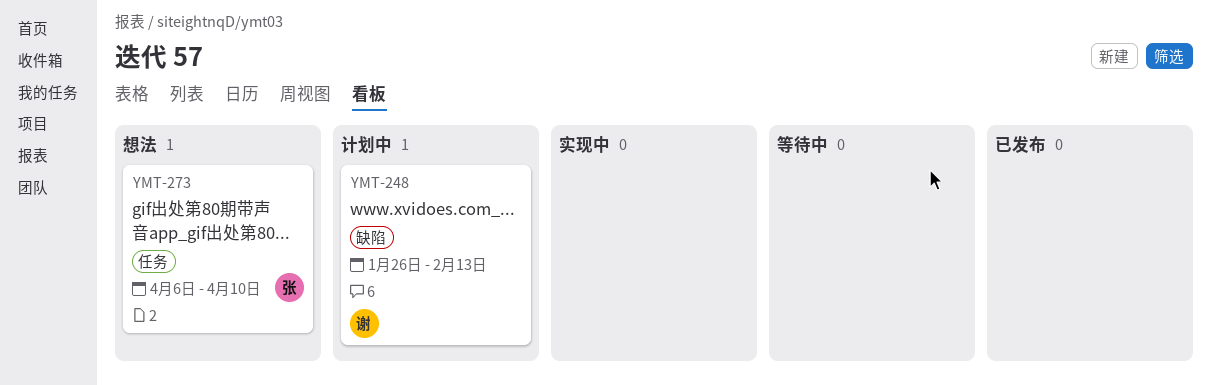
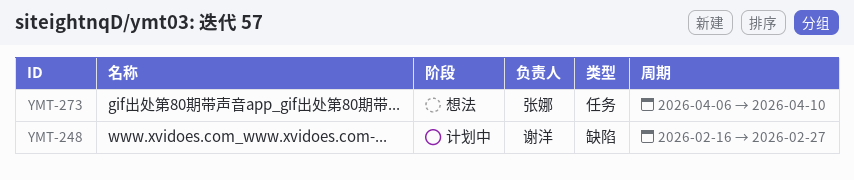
YMT-248, start: Jan 26 -> Feb 16
YMT-248, due: Feb 13 -> Feb 27

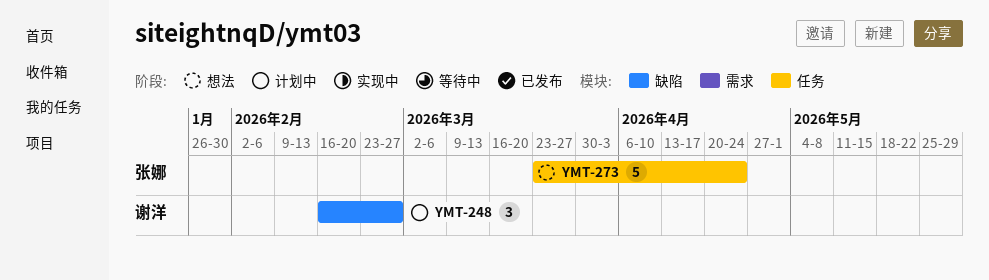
YMT-273, start: Apr 6 -> Mar 23
YMT-273, due: Apr 10 -> Apr 24

